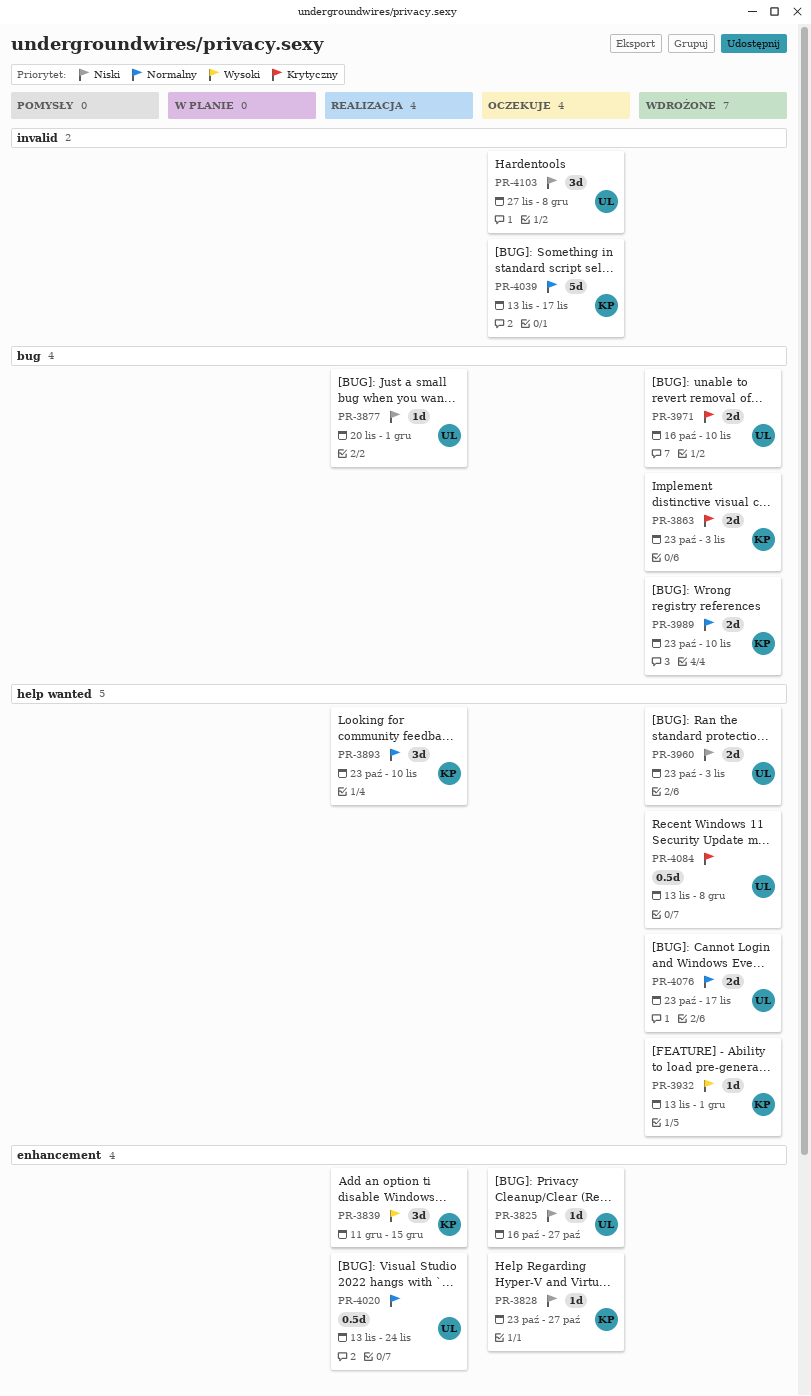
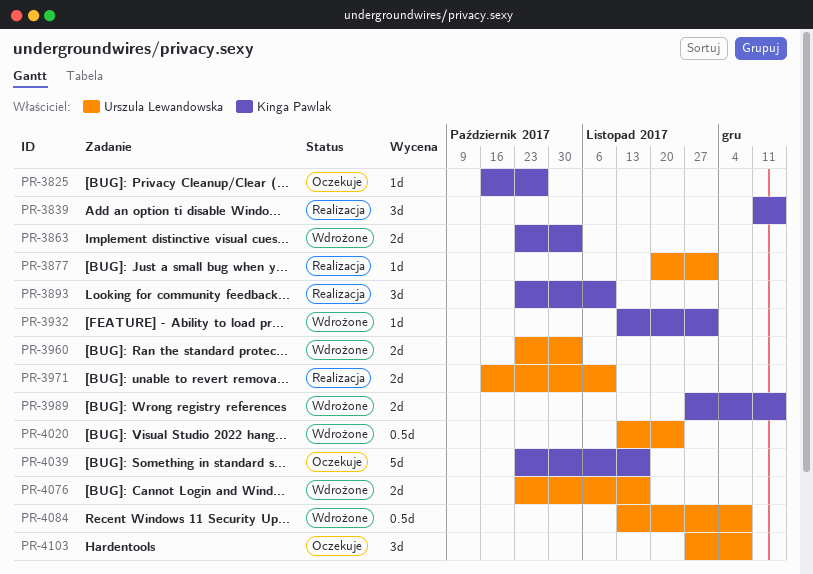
PR-3825, owner: Urszula Lewandowska -> Kinga Pawlak
PR-3828: present -> none
PR-3971, status: Wdrożone -> Realizacja
PR-3989, start: Oct 23 -> Nov 27
PR-3989, due: Nov 10 -> Dec 15
PR-4020, status: Realizacja -> Wdrożone
PR-4039, start: Nov 13 -> Oct 23

